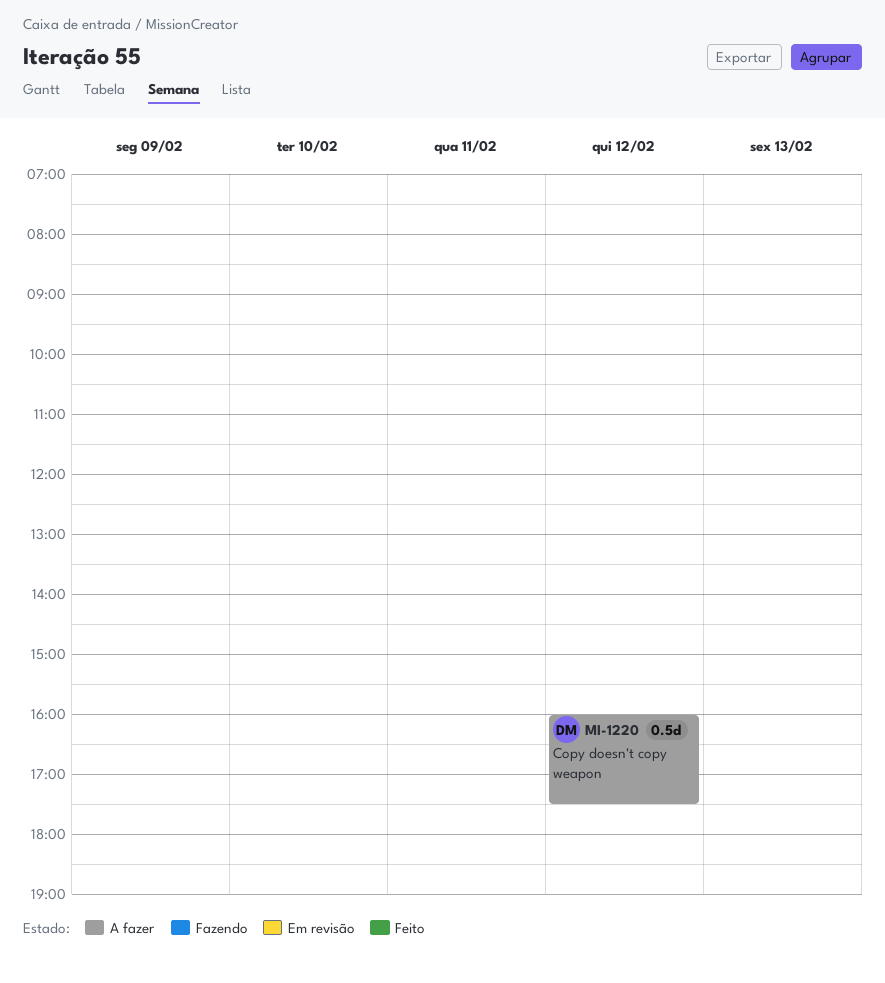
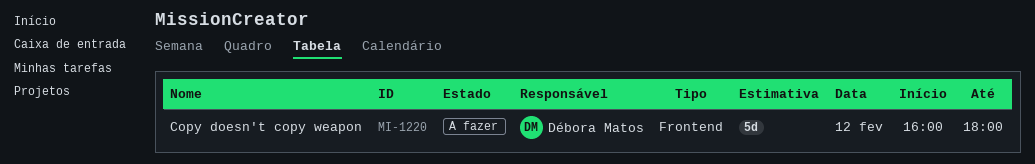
MI-1220, estimate: 0.5d -> 5d
MI-1220, ends: 17:30 -> 18:00

